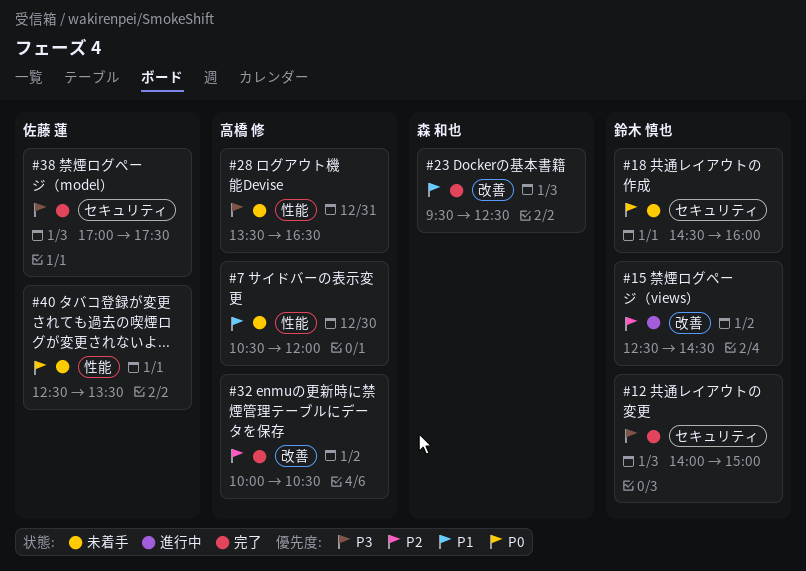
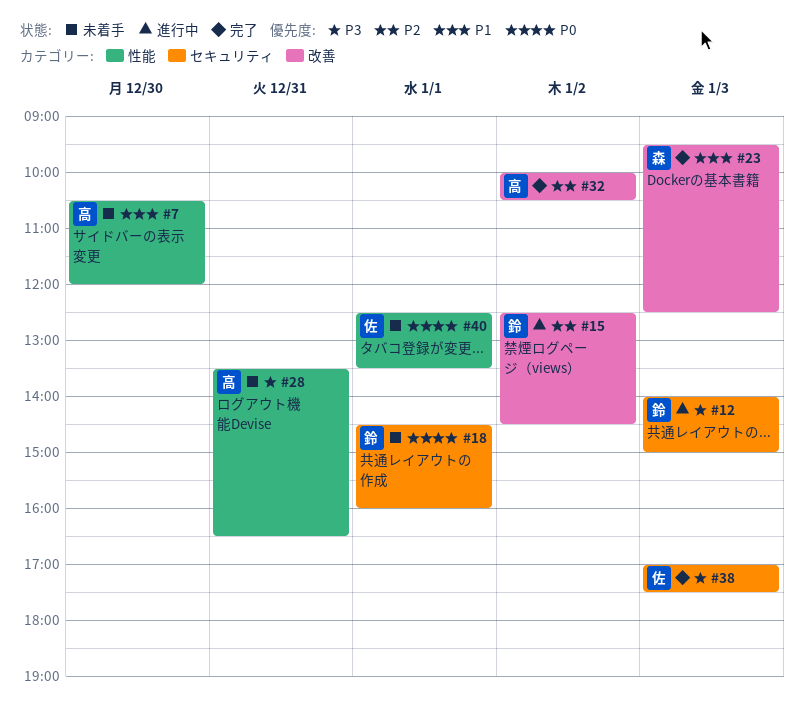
#12, status: 完了 -> 進行中

